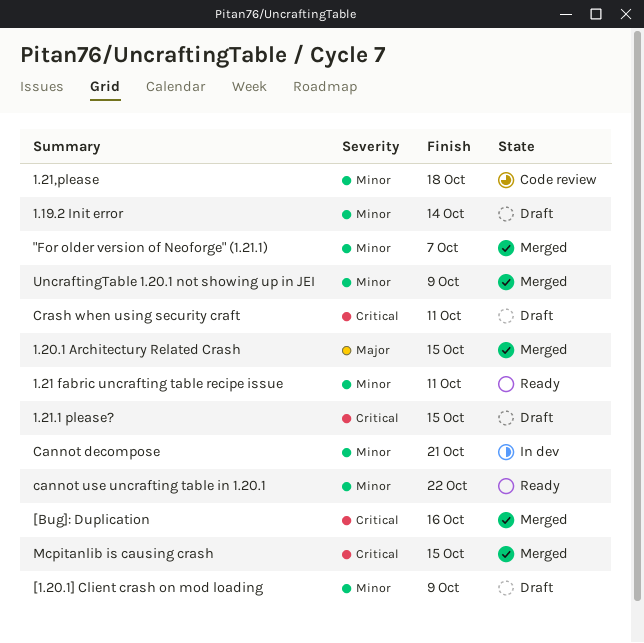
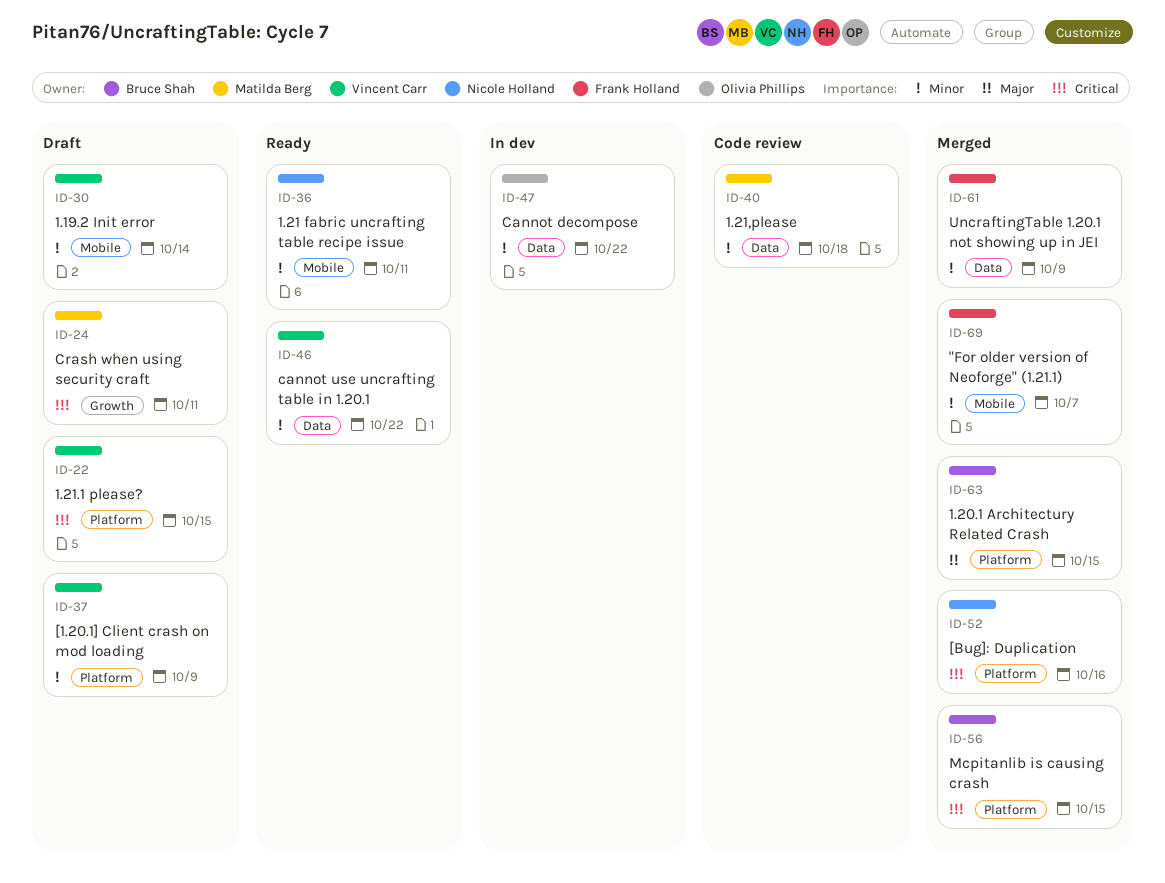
Cannot decompose, due: Oct 21 -> Oct 22

